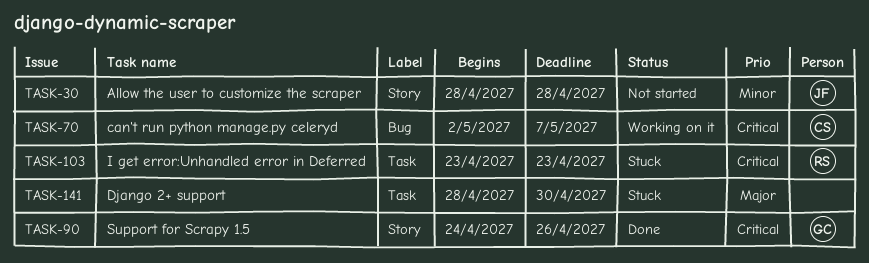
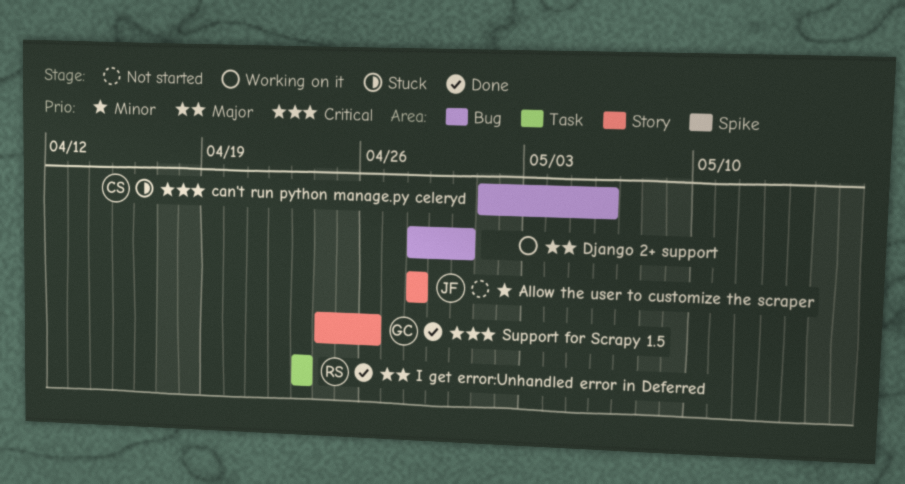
can't run python manage.py celeryd, status: Working on it -> Stuck
can't run python manage.py celeryd, start: May 2 -> May 1
can't run python manage.py celeryd, due: May 7 -> May 6
Django 2+ support, status: Stuck -> Working on it
Django 2+ support, label: Task -> Bug
I get error:Unhandled error in Deferred, status: Stuck -> Done
I get error:Unhandled error in Deferred, priority: Critical -> Major

